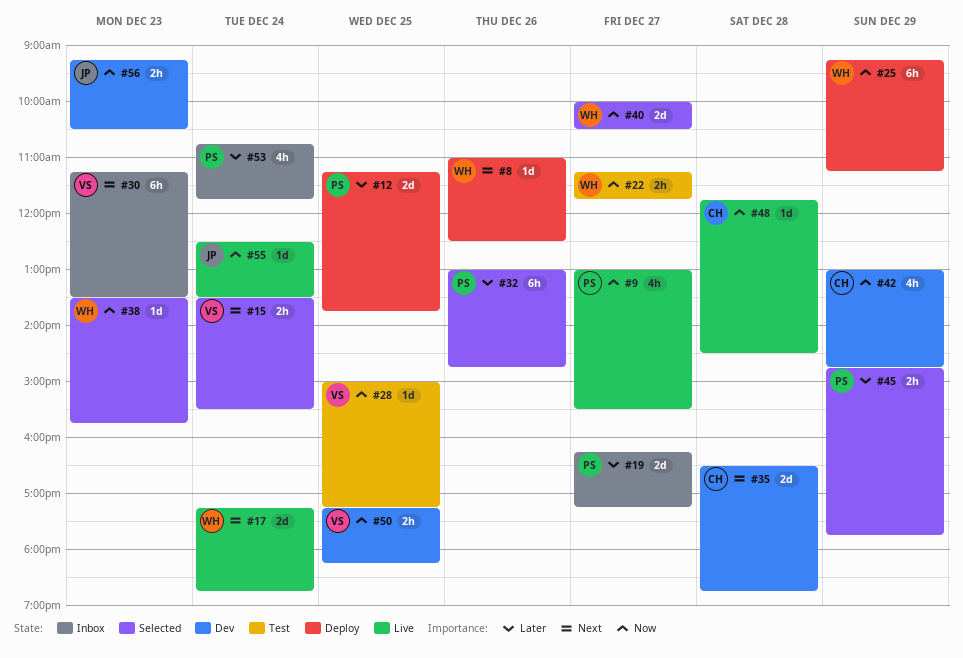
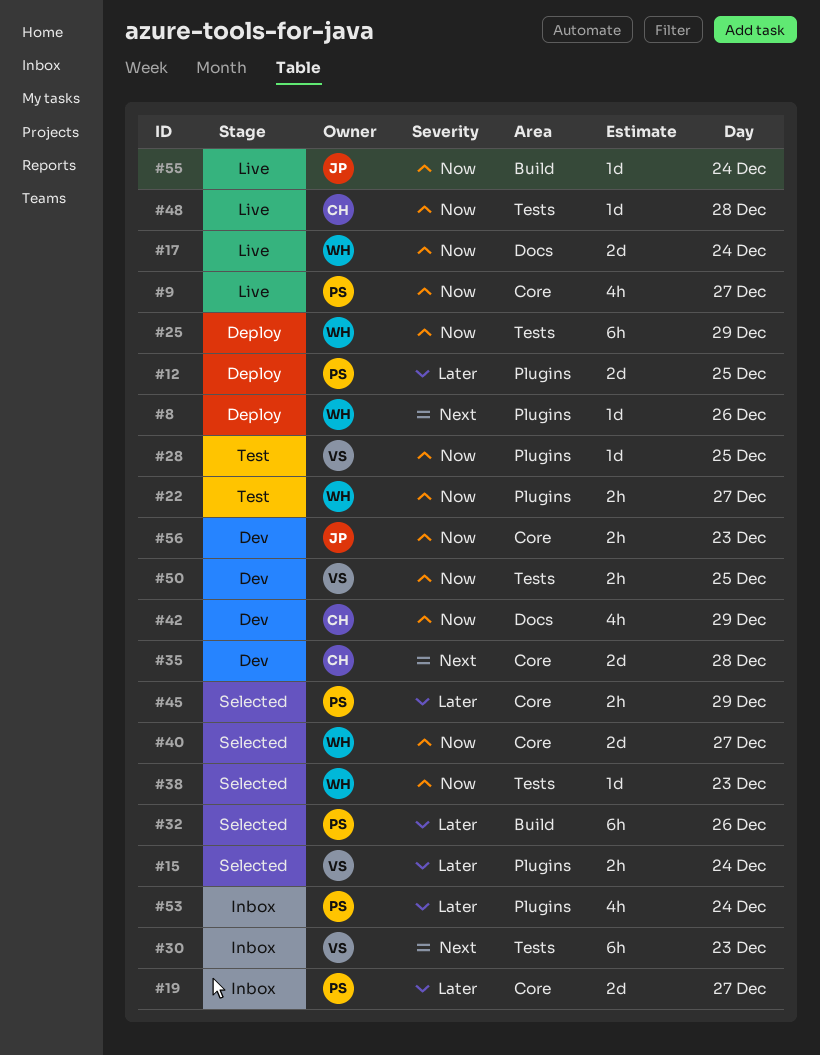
#15, priority: Next -> Later
#17, priority: Next -> Now

